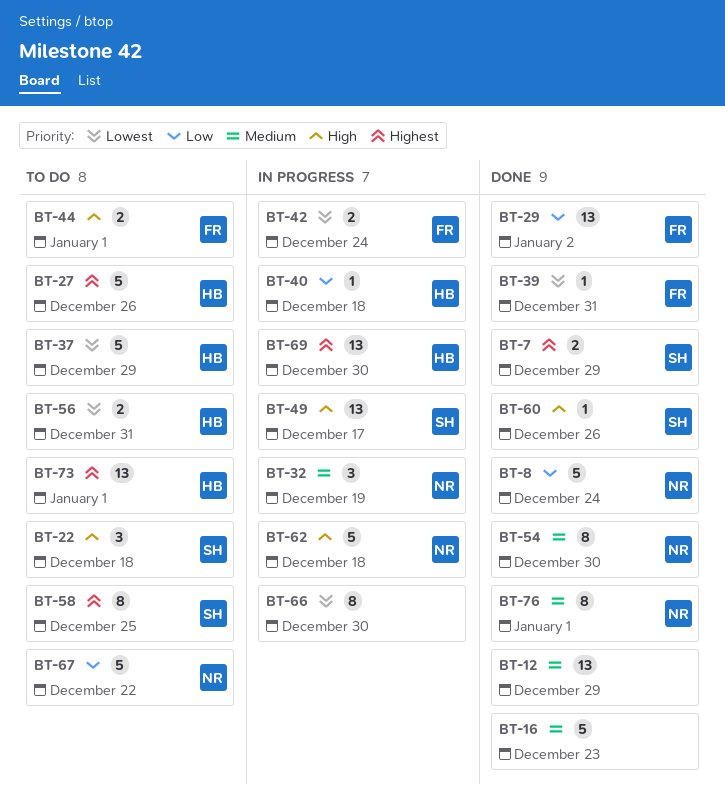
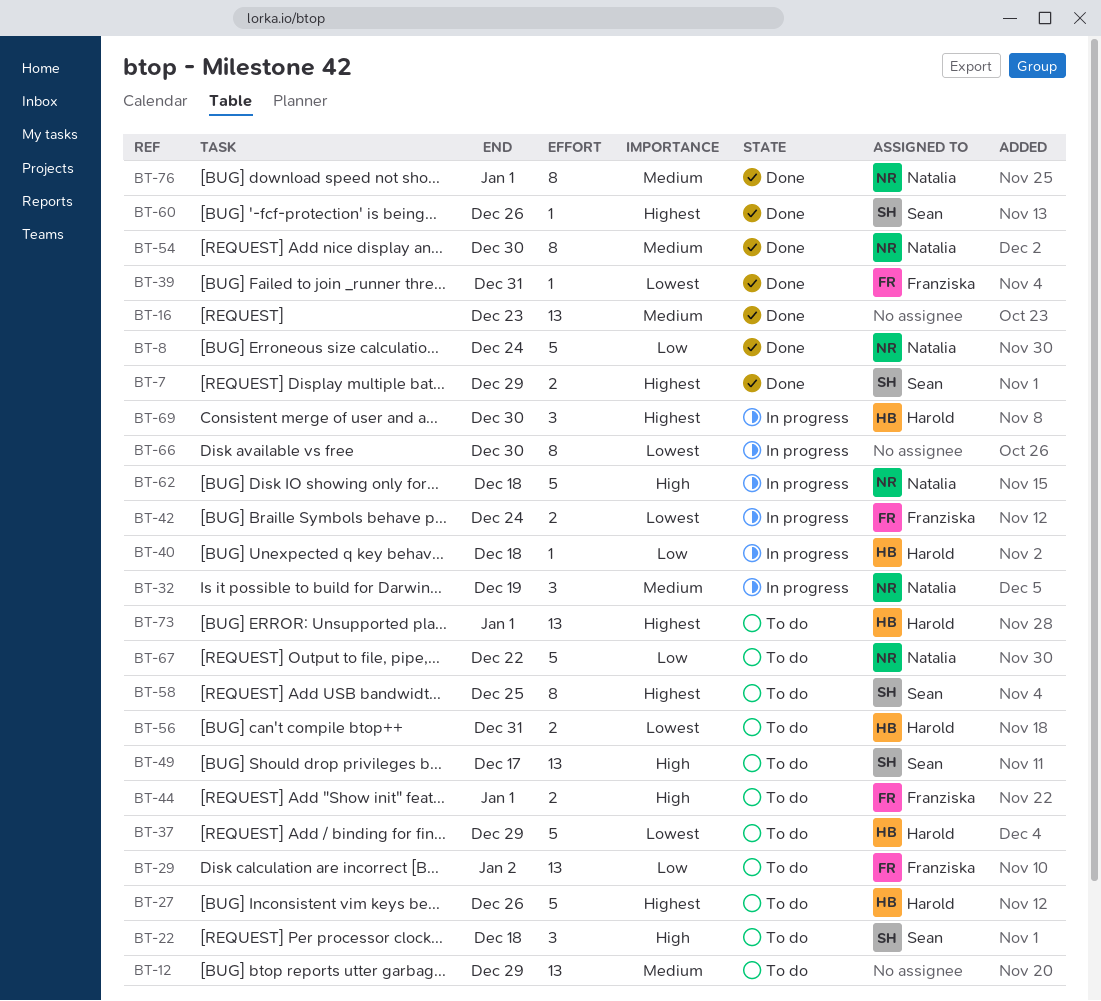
BT-12, status: Done -> To do
BT-16, estimate: 5 -> 13
BT-29, status: Done -> To do
BT-49, status: In progress -> To do
BT-60, priority: High -> Highest
BT-69, estimate: 13 -> 3

